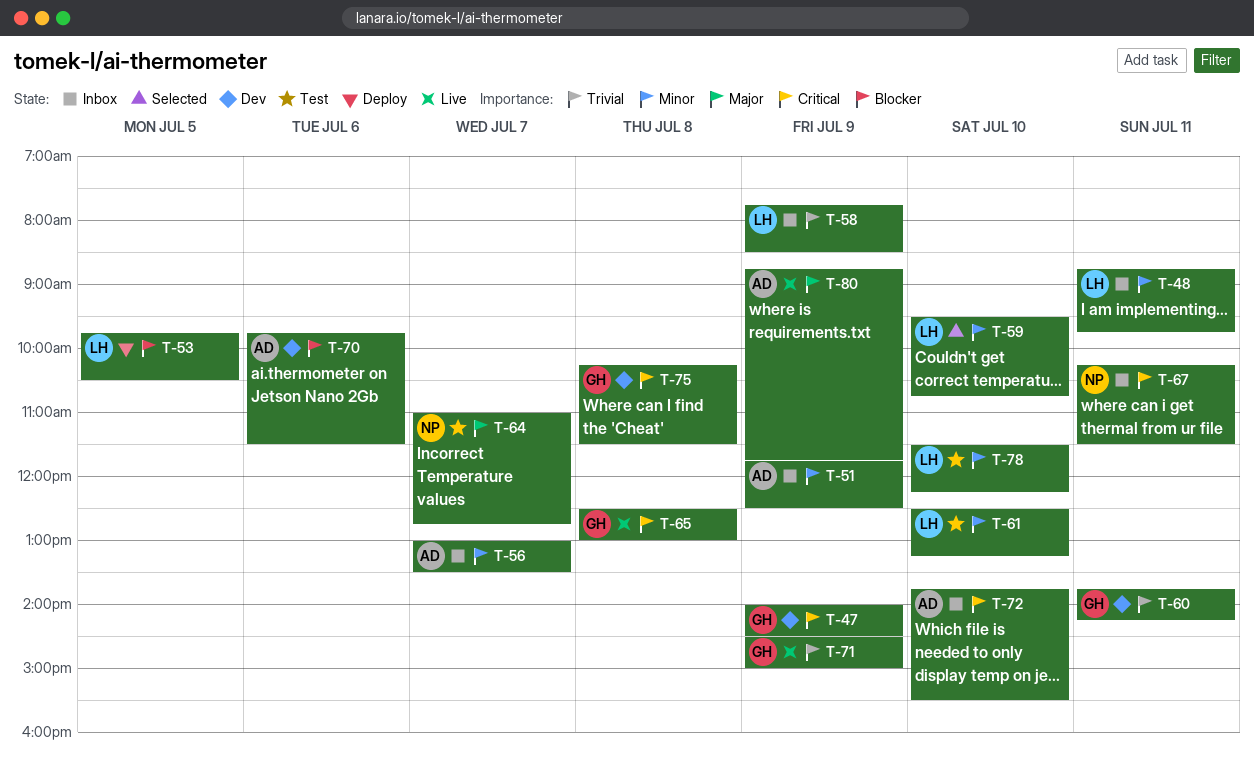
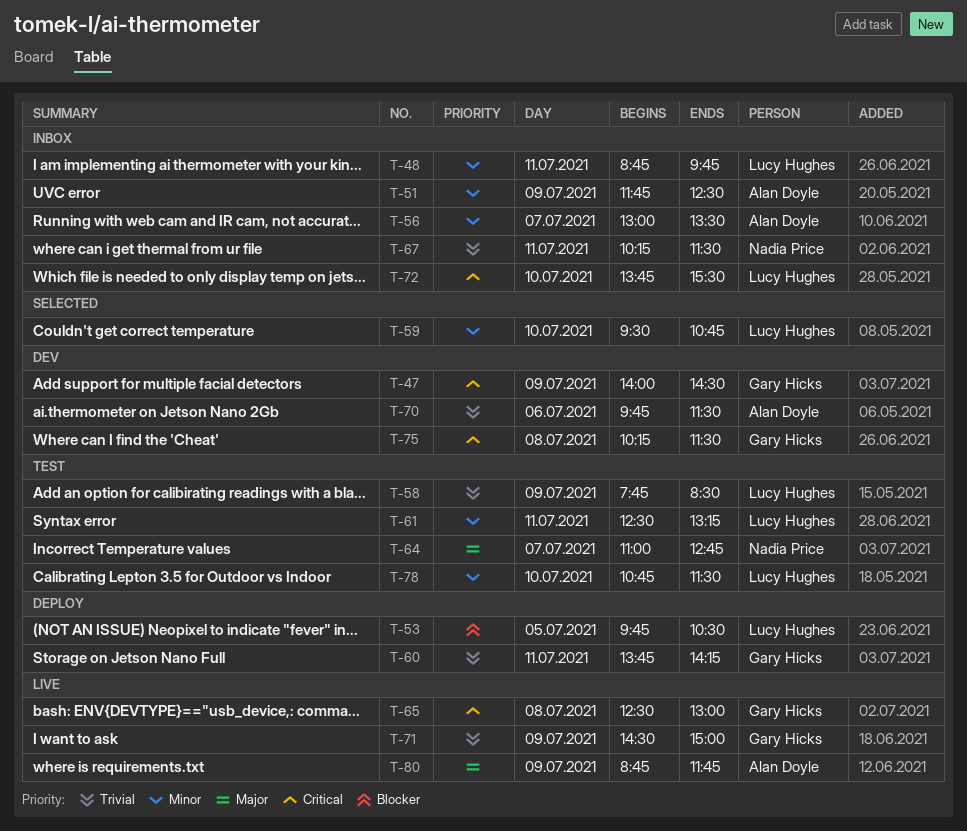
T-58, status: Inbox -> Test
T-60, status: Dev -> Deploy
T-61, day: Jul 10 -> Jul 11
T-67, priority: Critical -> Trivial
T-70, priority: Blocker -> Trivial
T-72, owner: Alan Doyle -> Lucy Hughes
T-78, begins: 11:30 -> 10:45
T-78, ends: 12:15 -> 11:30

